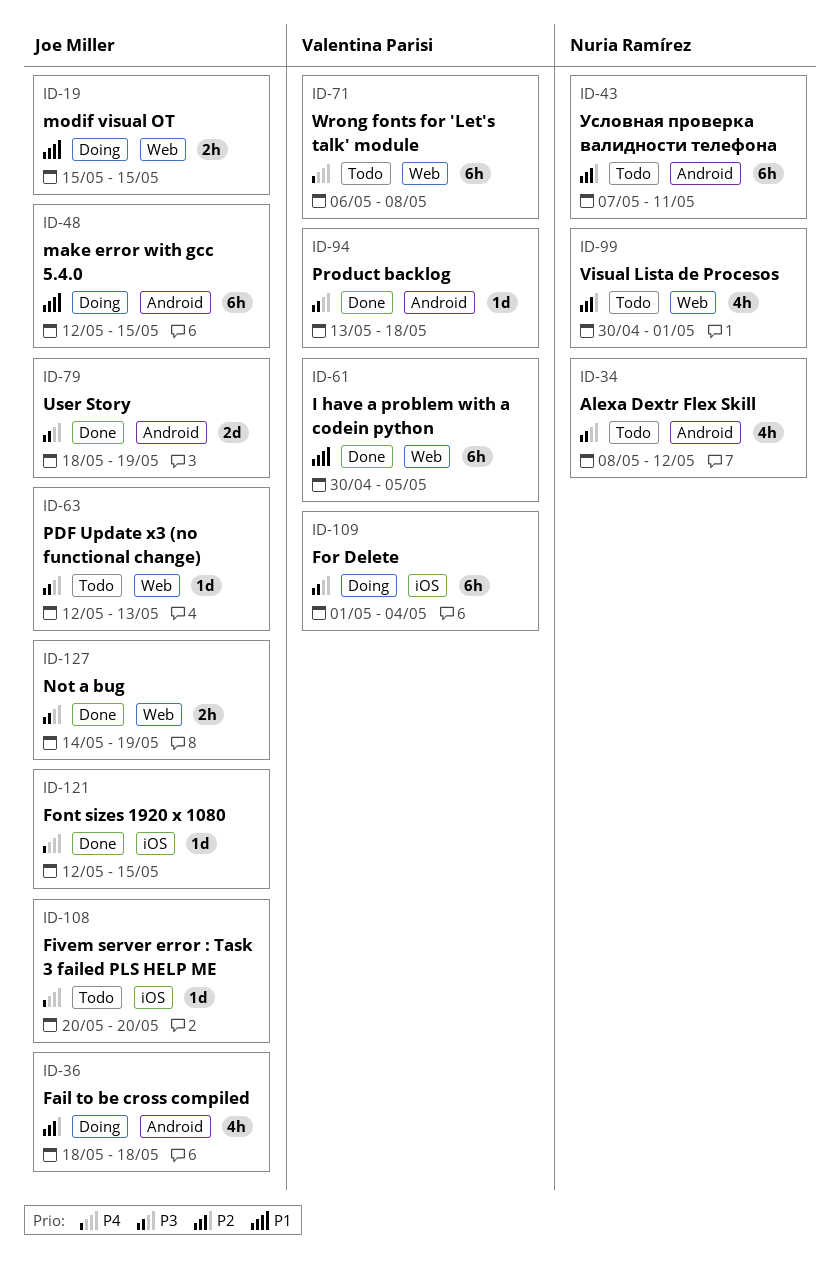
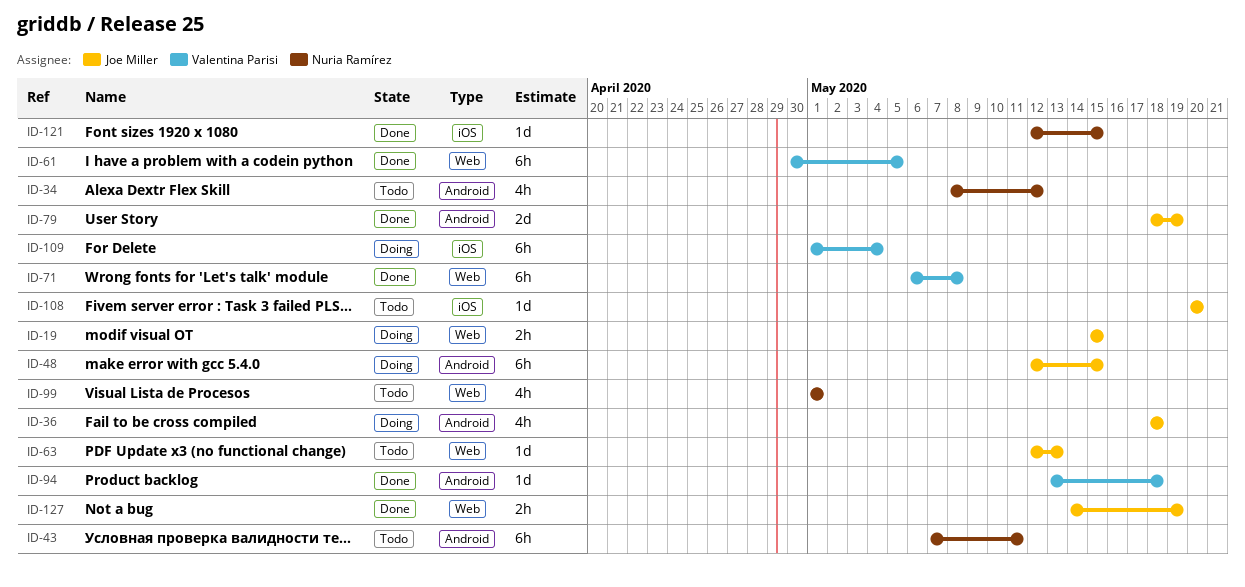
ID-71, status: Todo -> Done
ID-99, start: Apr 30 -> May 1
ID-121, owner: Joe Miller -> Nuria Ramírez

